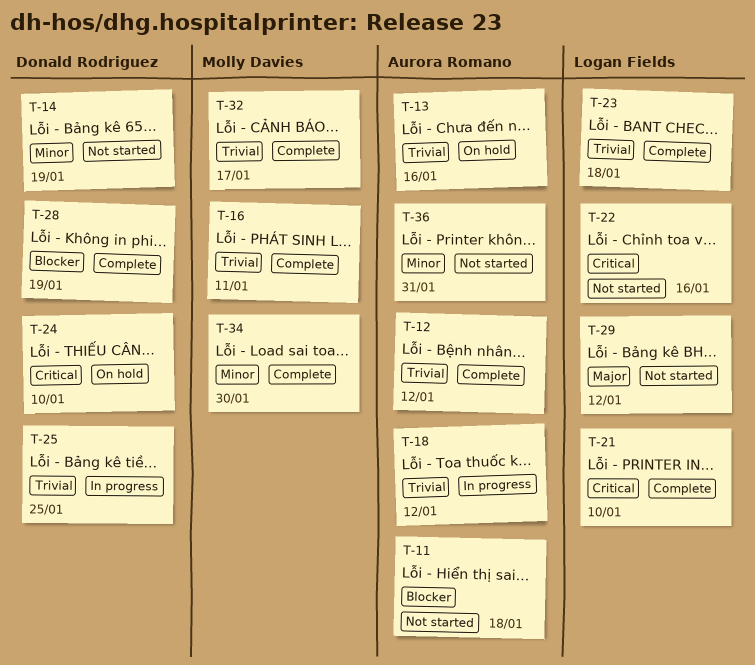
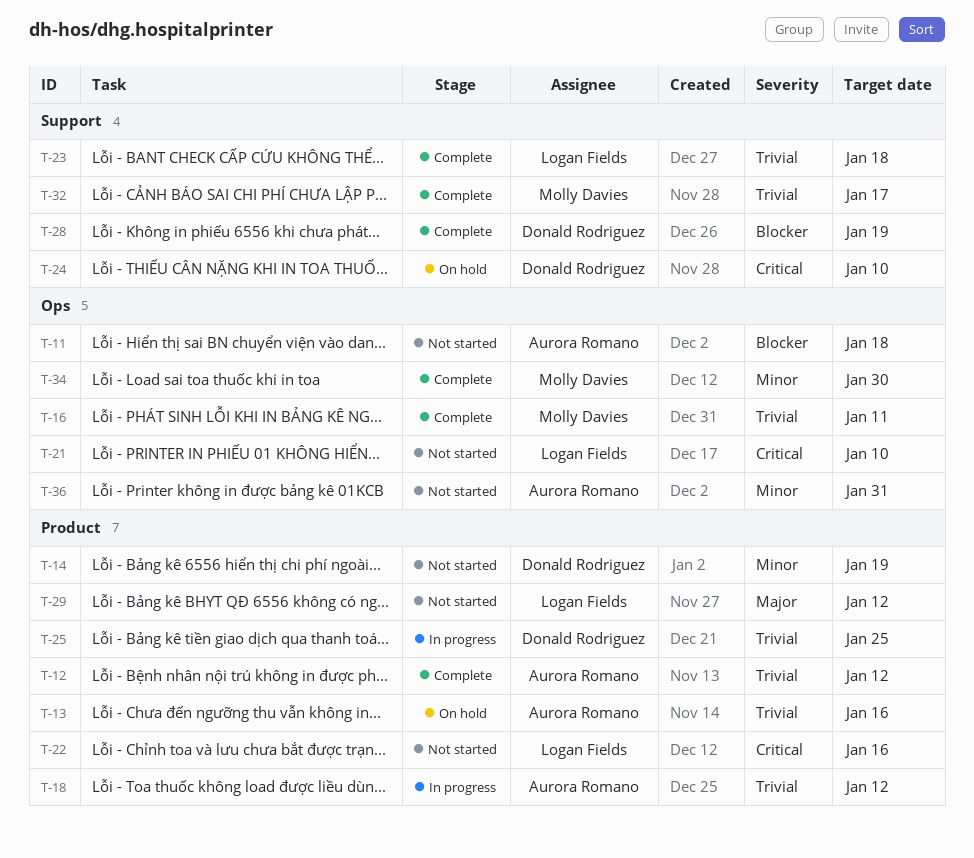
T-21, status: Complete -> Not started

